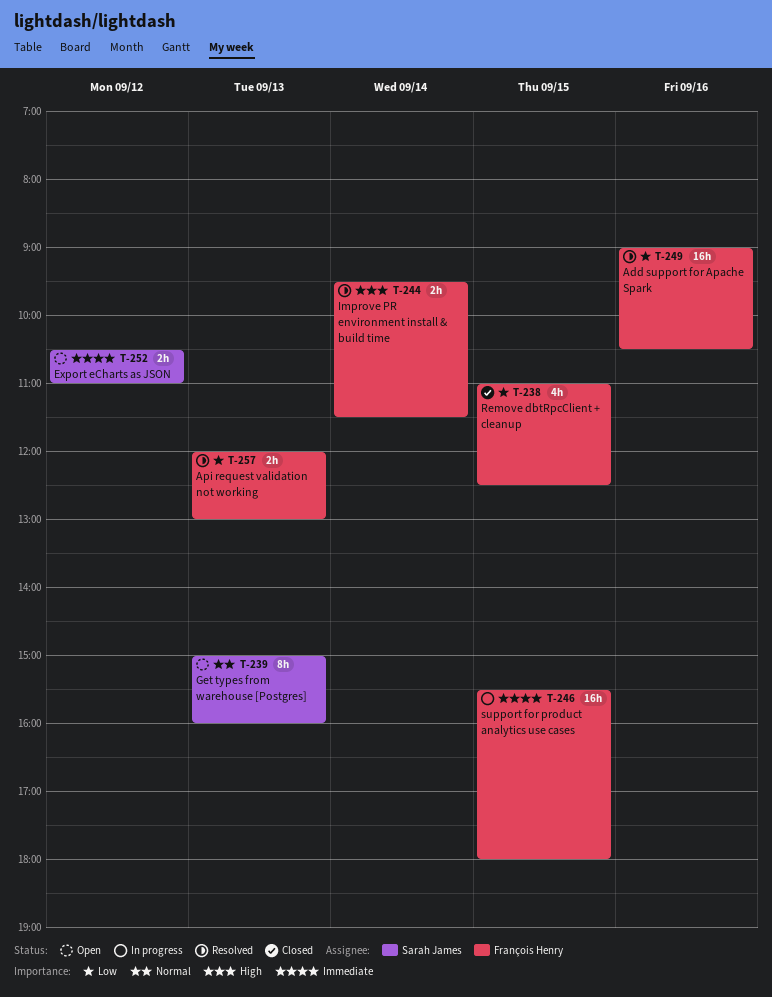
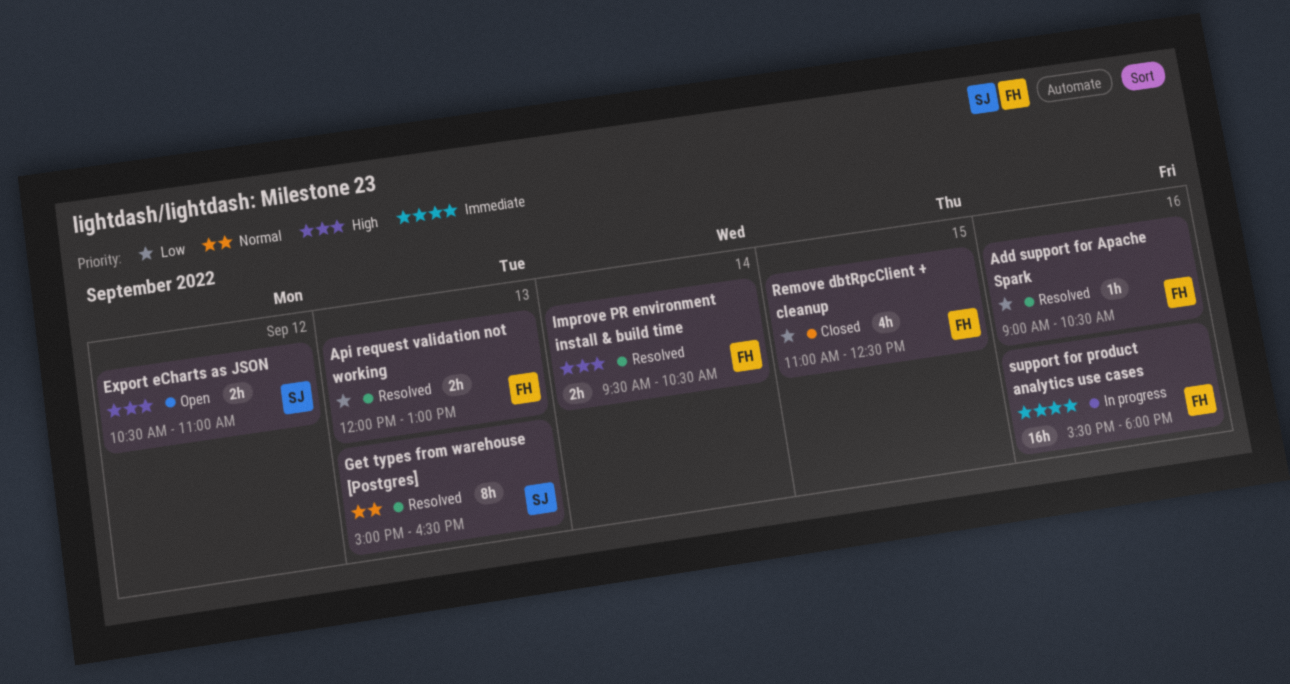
Add support for Apache Spark, estimate: 16h -> 1h
Export eCharts as JSON, priority: Immediate -> High
Get types from warehouse [Postgres], status: Open -> Resolved
Get types from warehouse [Postgres], ends: 16:00 -> 16:30
Improve PR environment install & build time, ends: 11:30 -> 10:30
support for product analytics use cases, day: Sep 15 -> Sep 16

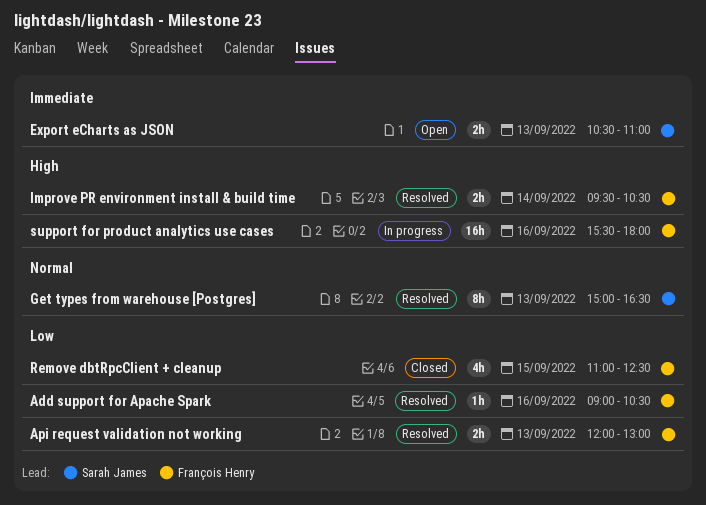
Export eCharts as JSON, priority: High -> Immediate
Export eCharts as JSON, day: Sep 12 -> Sep 13
support for product analytics use cases, priority: Immediate -> High

